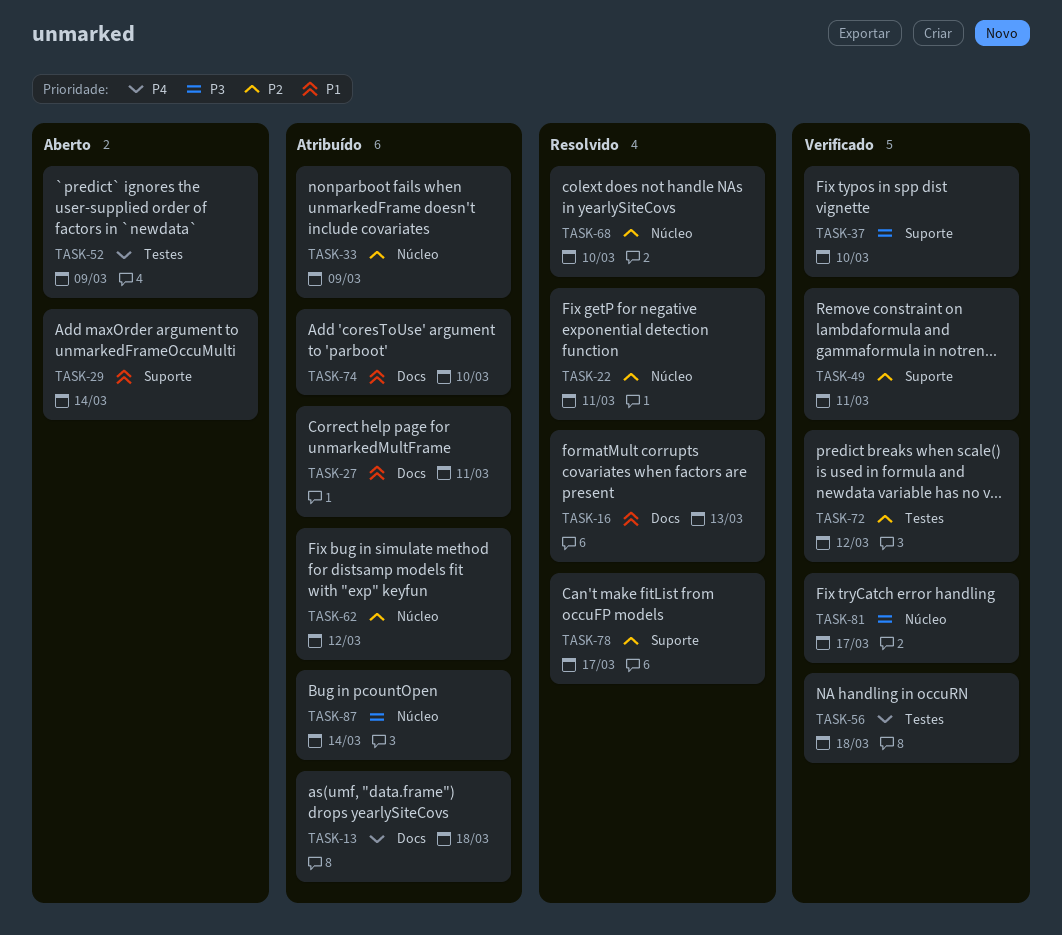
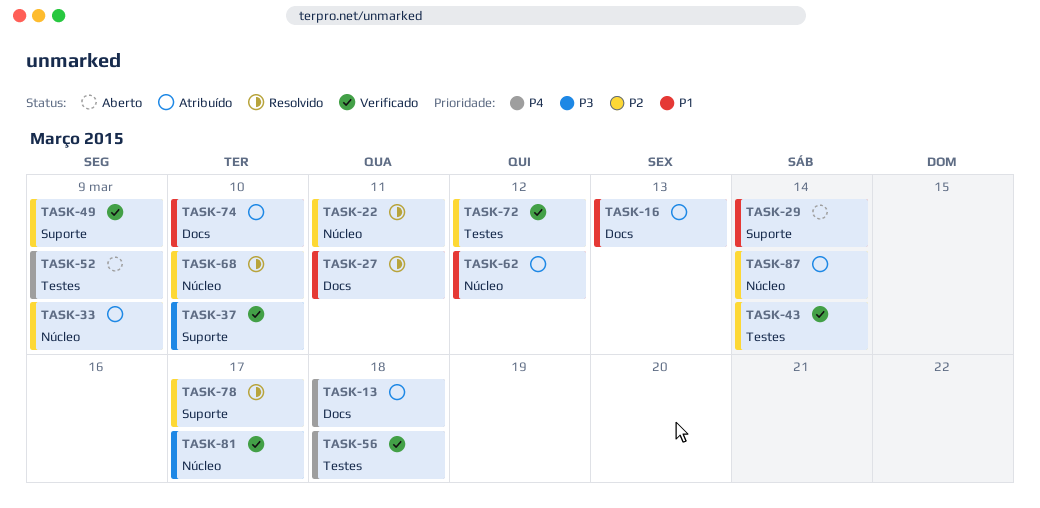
TASK-16, status: Resolvido -> Atribuído
TASK-27, status: Atribuído -> Resolvido
TASK-43: none -> present
TASK-49, due: Mar 11 -> Mar 9
TASK-62, priority: P2 -> P1
TASK-87, priority: P3 -> P2

